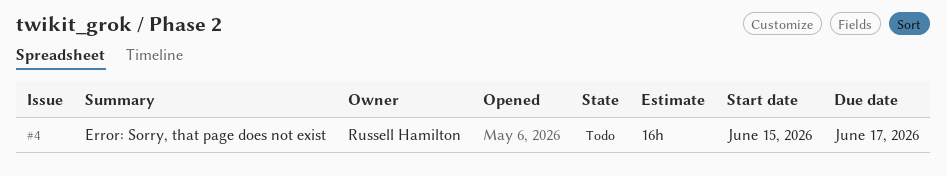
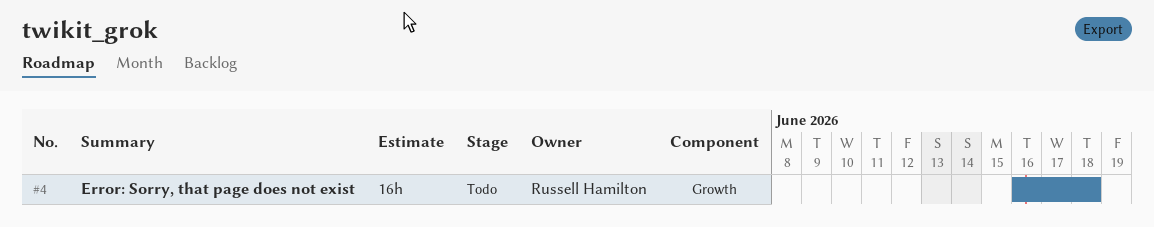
#4, start: Jun 15 -> Jun 16
#4, due: Jun 17 -> Jun 18

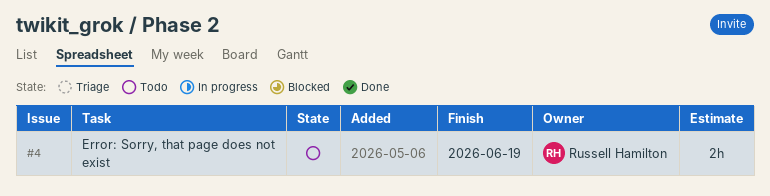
#4, estimate: 16h -> 2h
#4, due: Jun 18 -> Jun 19

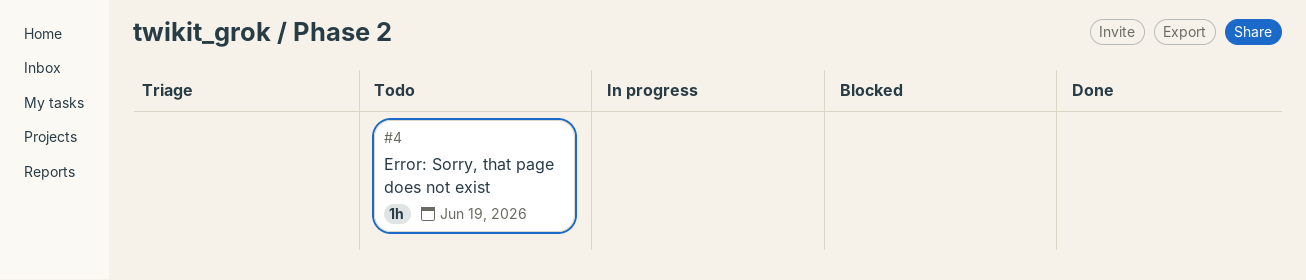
#4, estimate: 2h -> 1h

